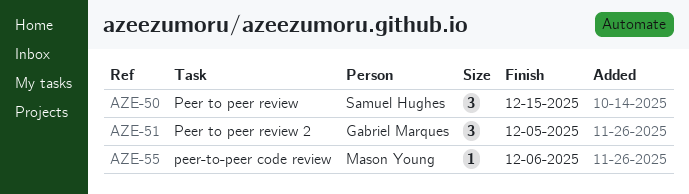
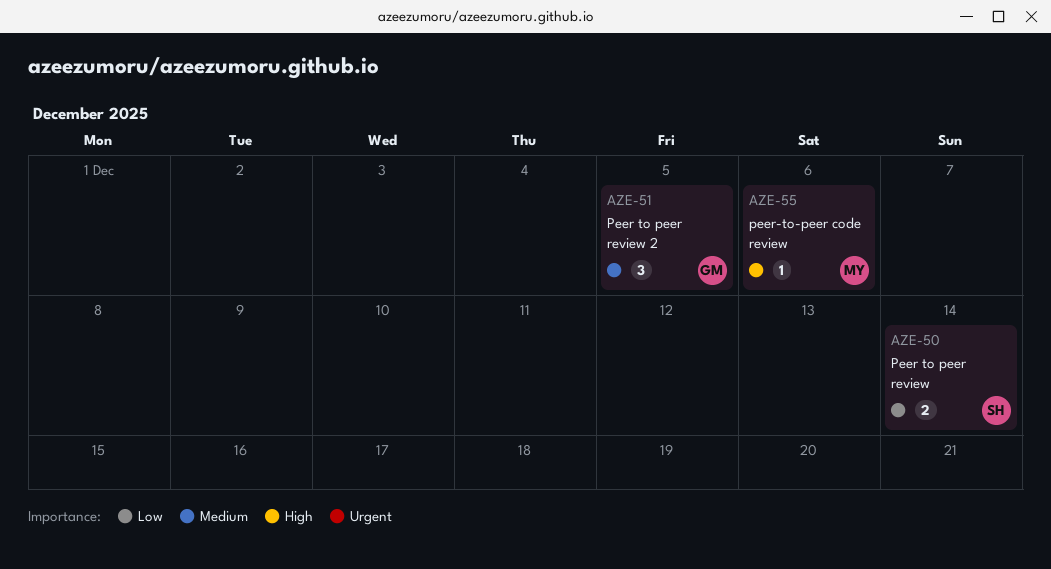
AZE-50, estimate: 3 -> 2
AZE-50, due: Dec 15 -> Dec 14

